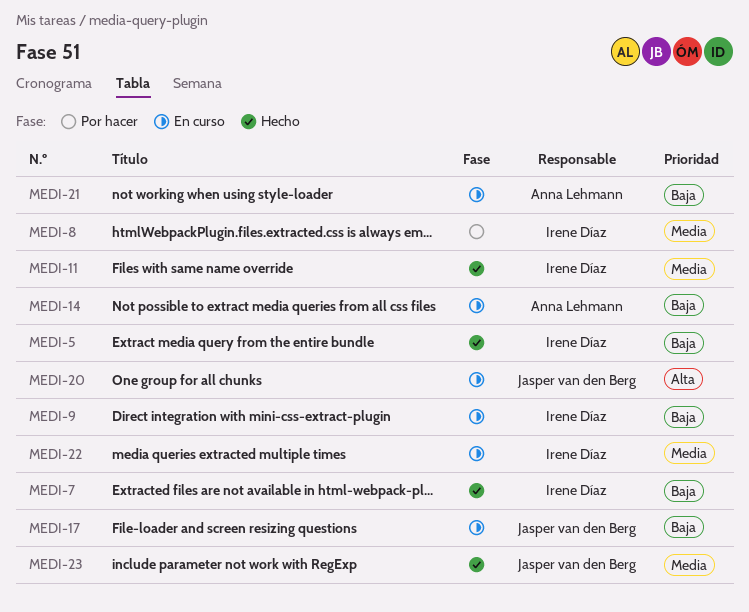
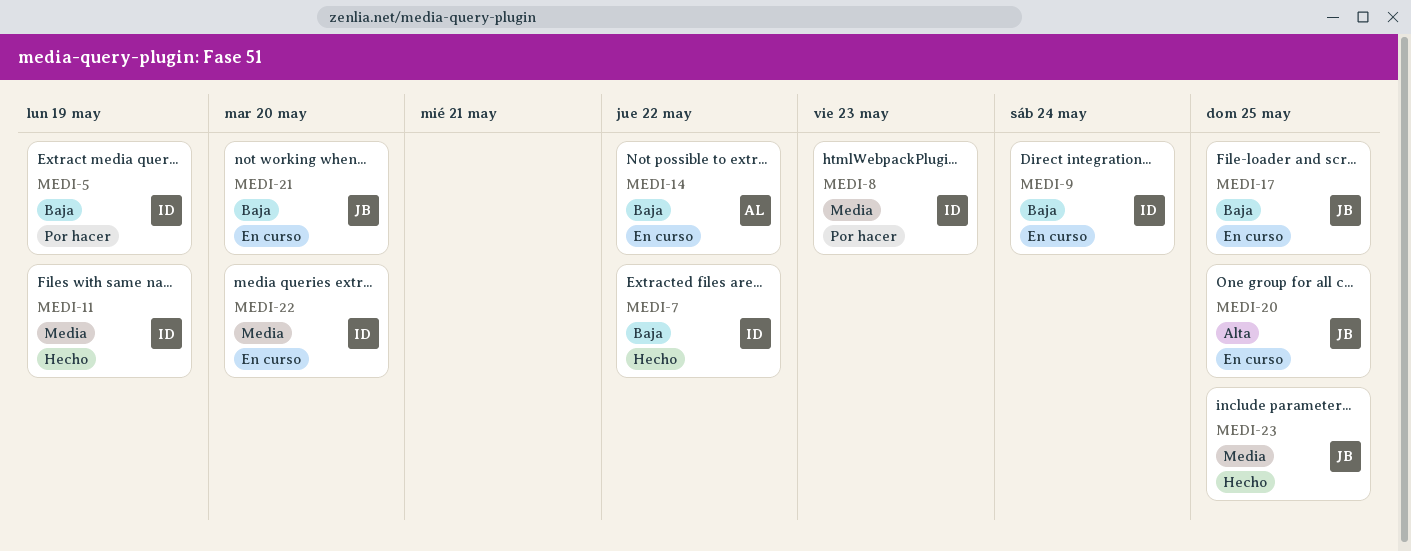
MEDI-5, status: Hecho -> Por hacer
MEDI-21, owner: Anna Lehmann -> Jasper van den Berg

